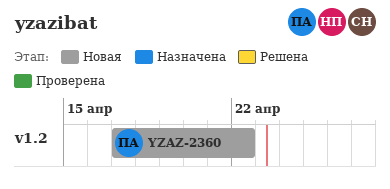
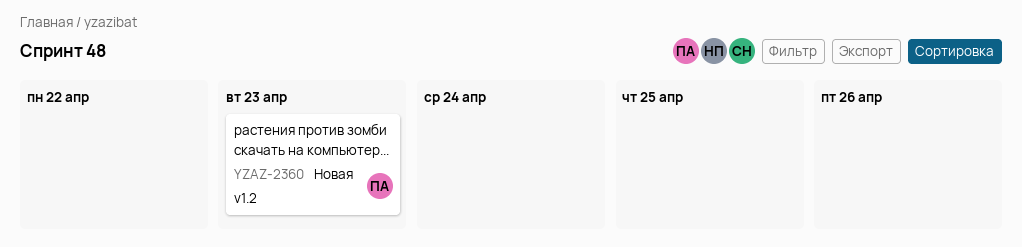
YZAZ-2360, due: Apr 22 -> Apr 23

